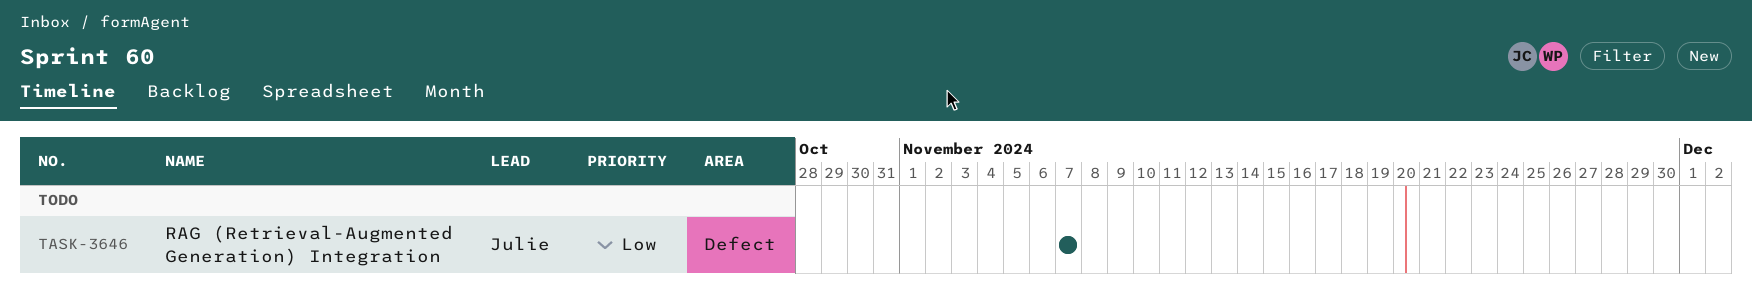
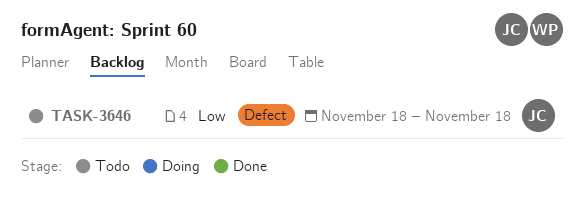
TASK-3646, start: Nov 7 -> Nov 18
TASK-3646, due: Nov 7 -> Nov 18

